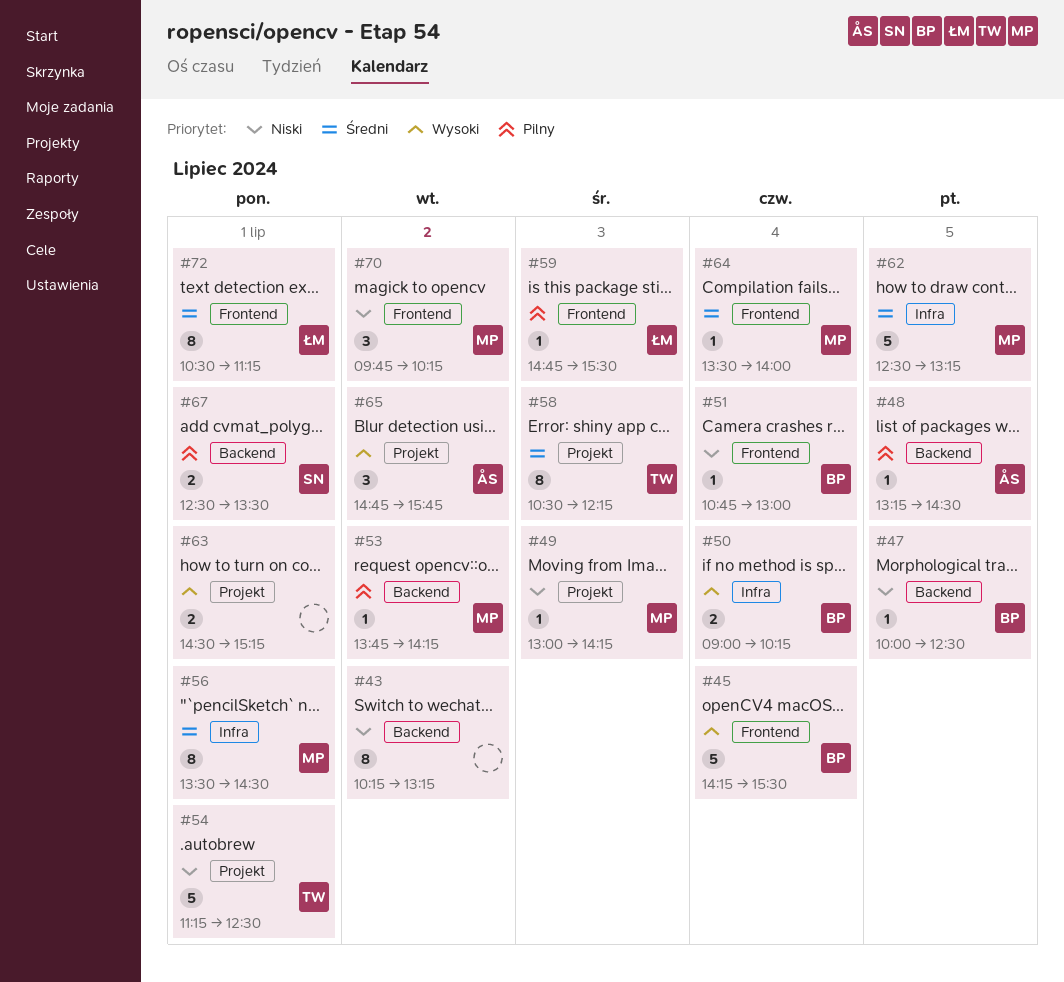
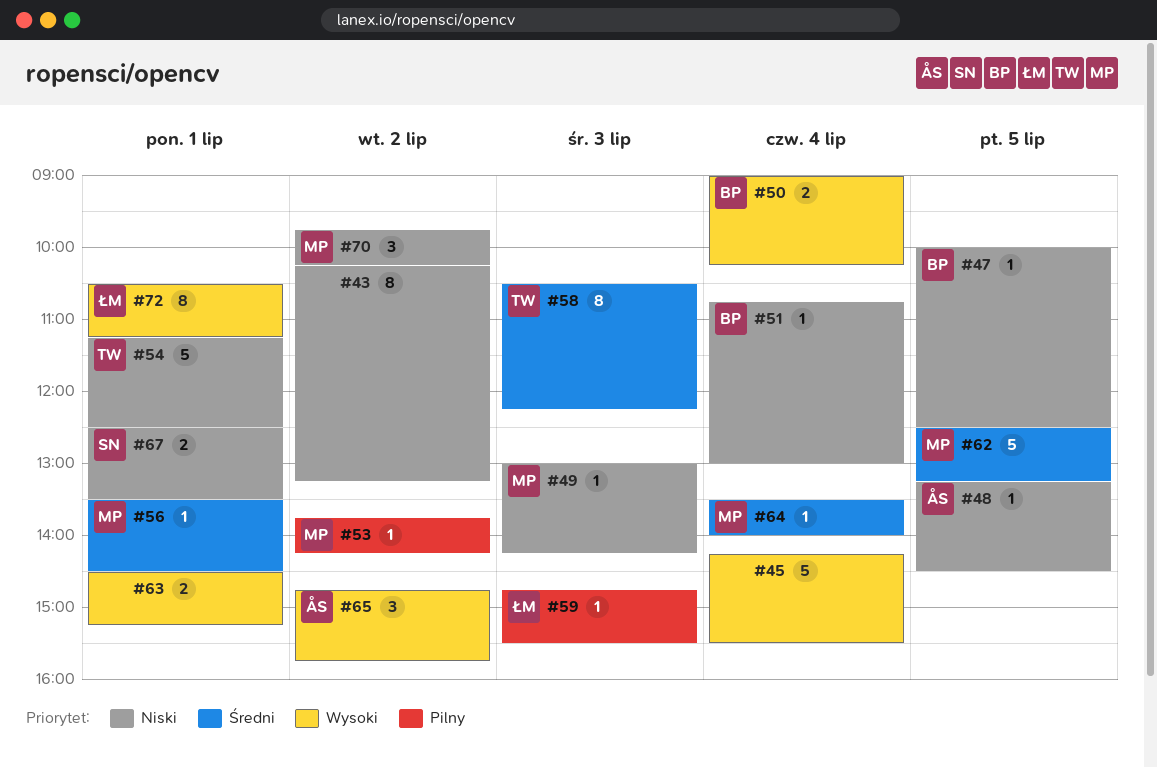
#45, owner: BP -> none
#48, priority: Pilny -> Niski
#56, estimate: 8 -> 1
#67, priority: Pilny -> Niski
#72, priority: Średni -> Wysoki

